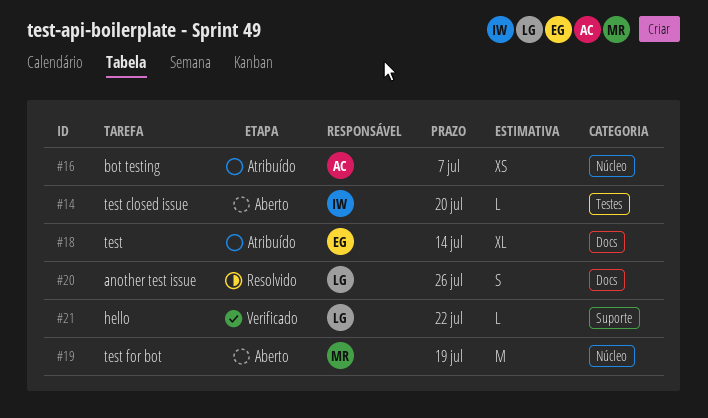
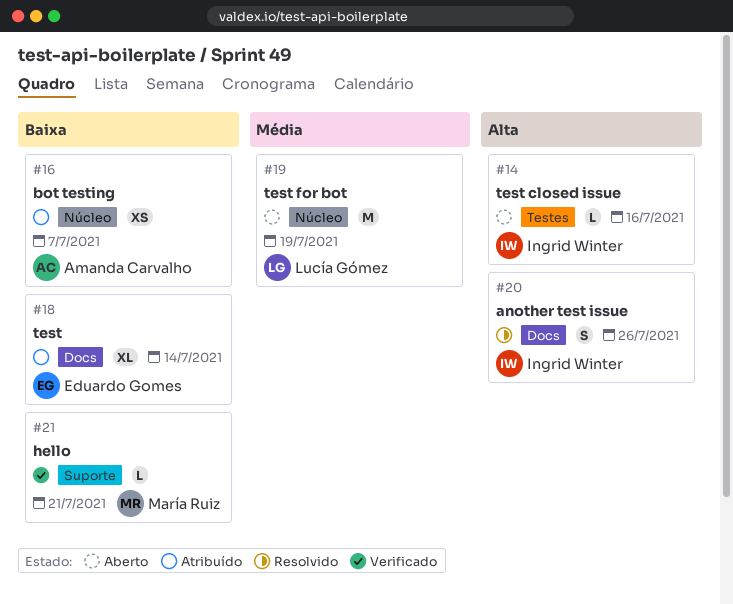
#14, due: Jul 20 -> Jul 16
#19, owner: María Ruiz -> Lucía Gómez
#20, owner: Lucía Gómez -> Ingrid Winter
#21, owner: Lucía Gómez -> María Ruiz
#21, due: Jul 22 -> Jul 21

